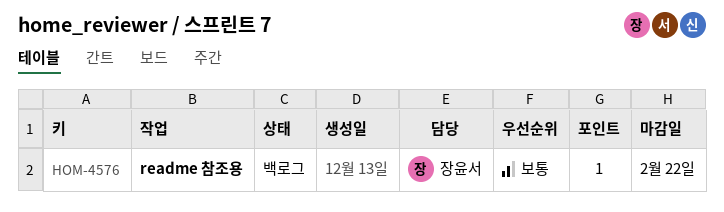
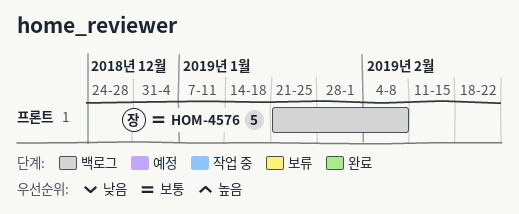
HOM-4576, estimate: 1 -> 5
HOM-4576, due: Feb 22 -> Feb 8

